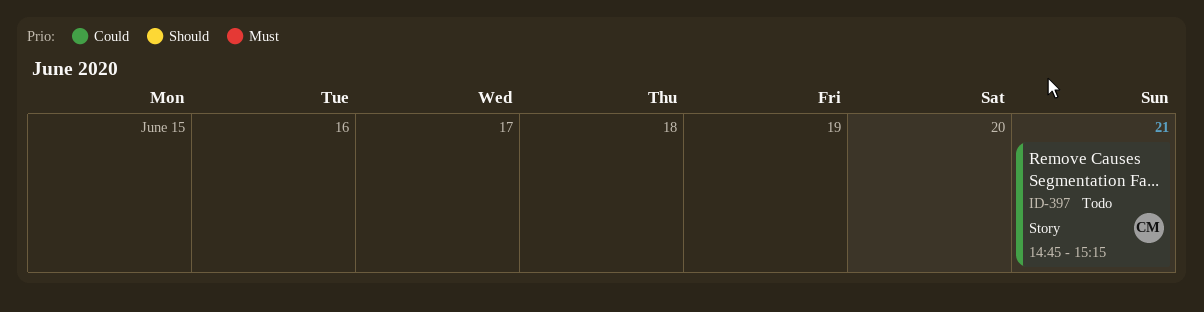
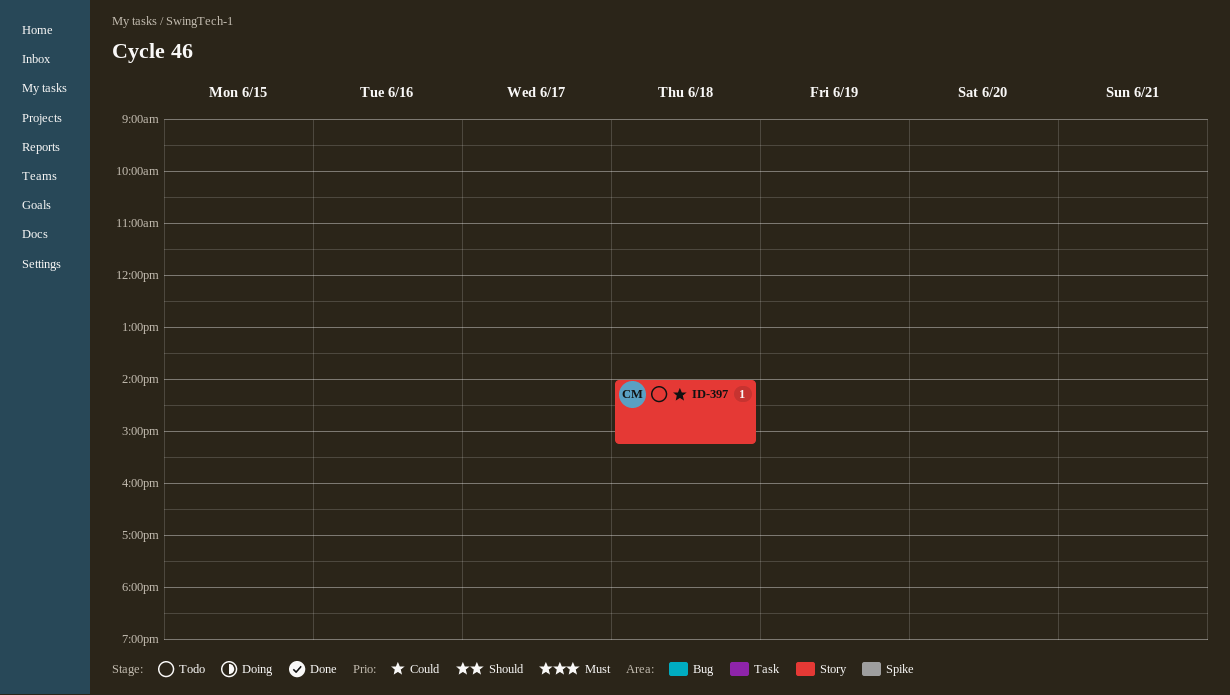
ID-397, day: Jun 21 -> Jun 18
ID-397, begins: 14:45 -> 14:00

